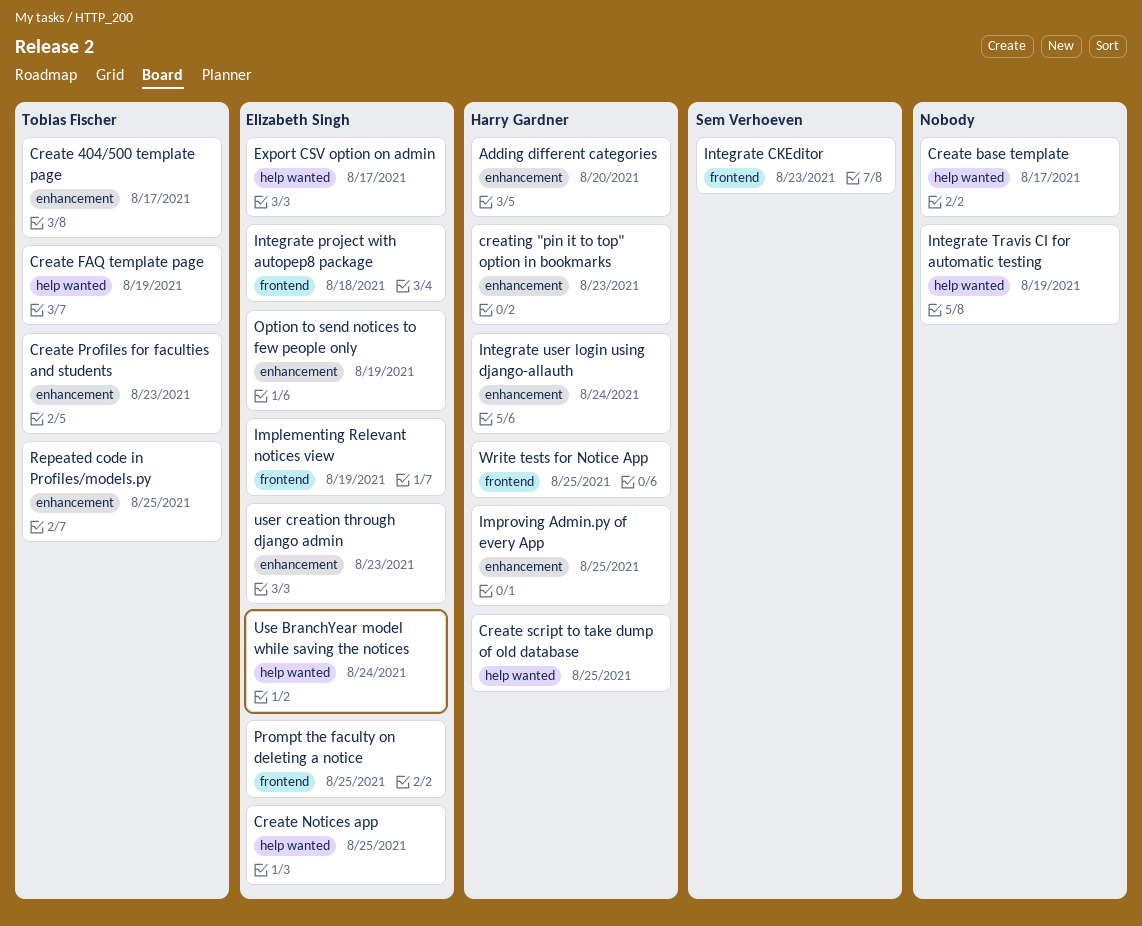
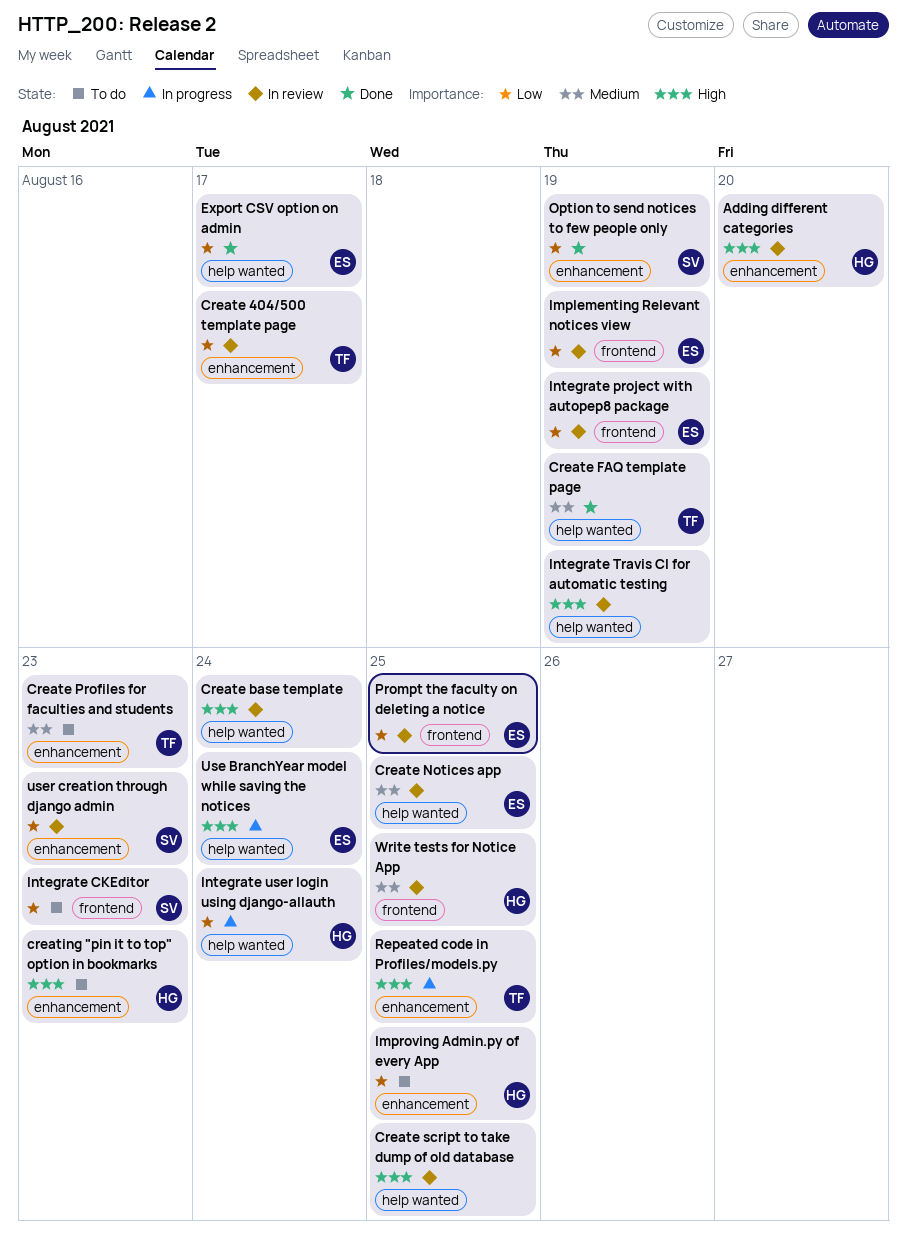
Create base template, due: Aug 17 -> Aug 24
Create script to take dump of old database, owner: Harry Gardner -> none
Integrate project with autopep8 package, due: Aug 18 -> Aug 19
Integrate user login using django-allauth, label: enhancement -> help wanted
Option to send notices to few people only, owner: Elizabeth Singh -> Sem Verhoeven
user creation through django admin, owner: Elizabeth Singh -> Sem Verhoeven

